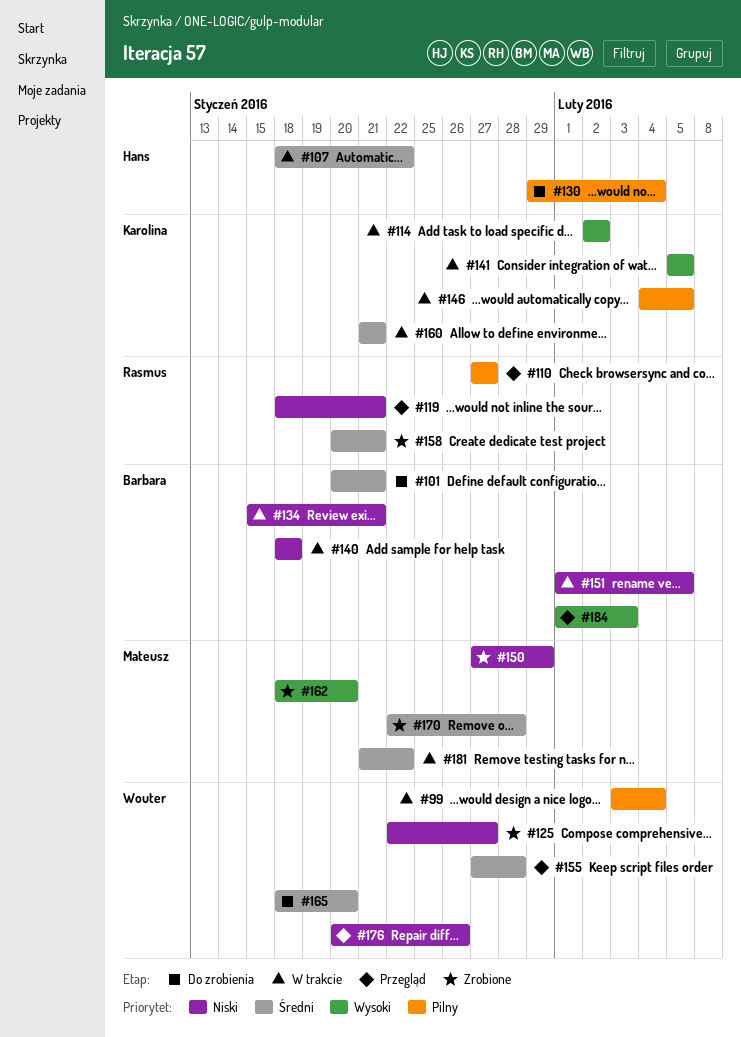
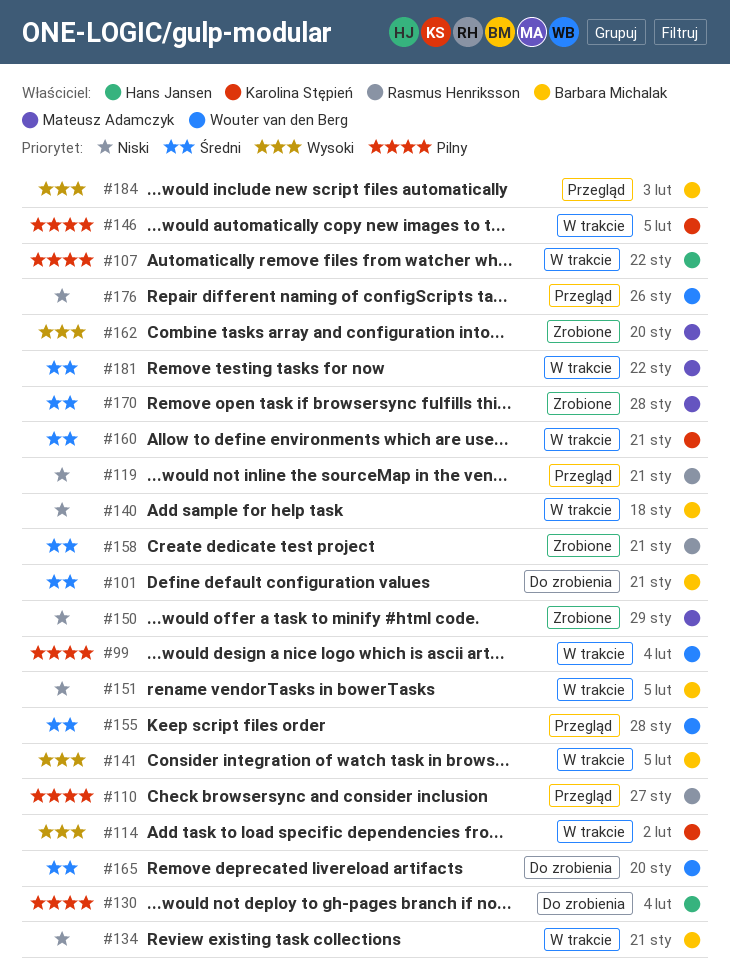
#107, priority: Średni -> Pilny
#125: present -> none
#141, owner: Karolina Stępień -> Barbara Michalak

